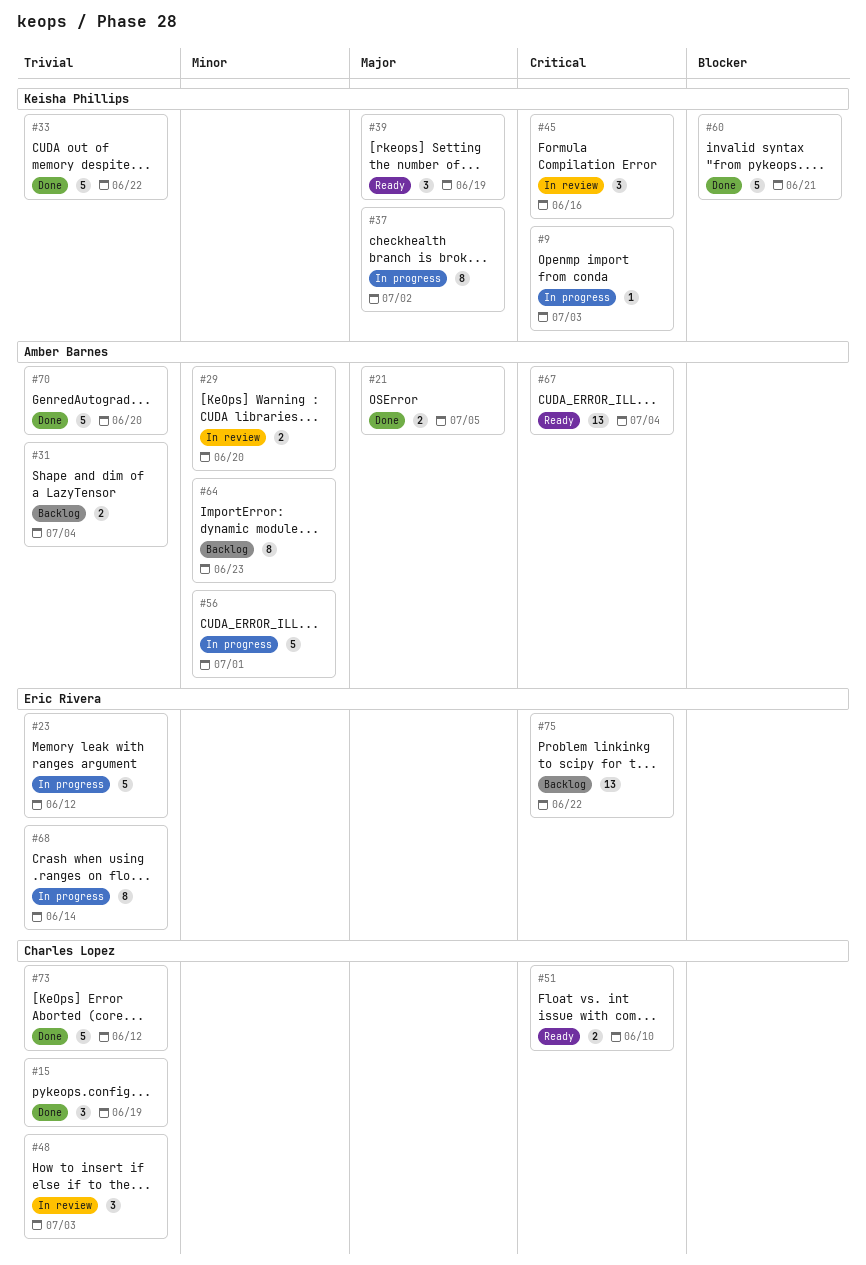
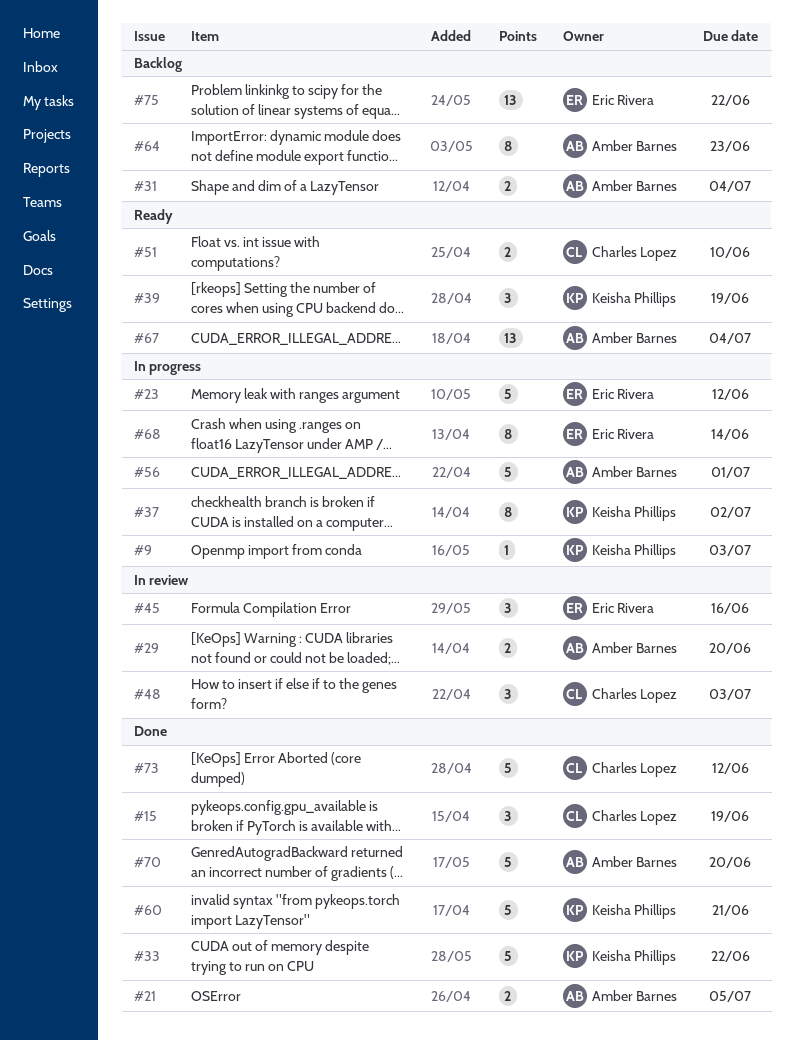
#45, owner: Keisha Phillips -> Eric Rivera

